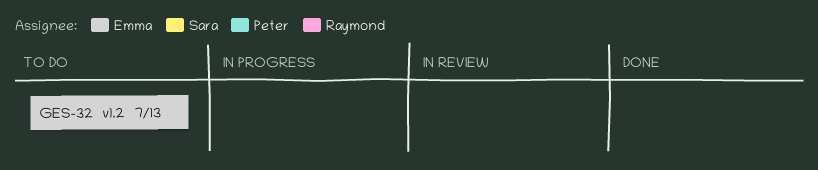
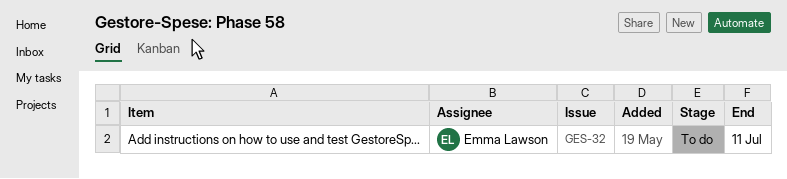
GES-32, due: Jul 13 -> Jul 11

